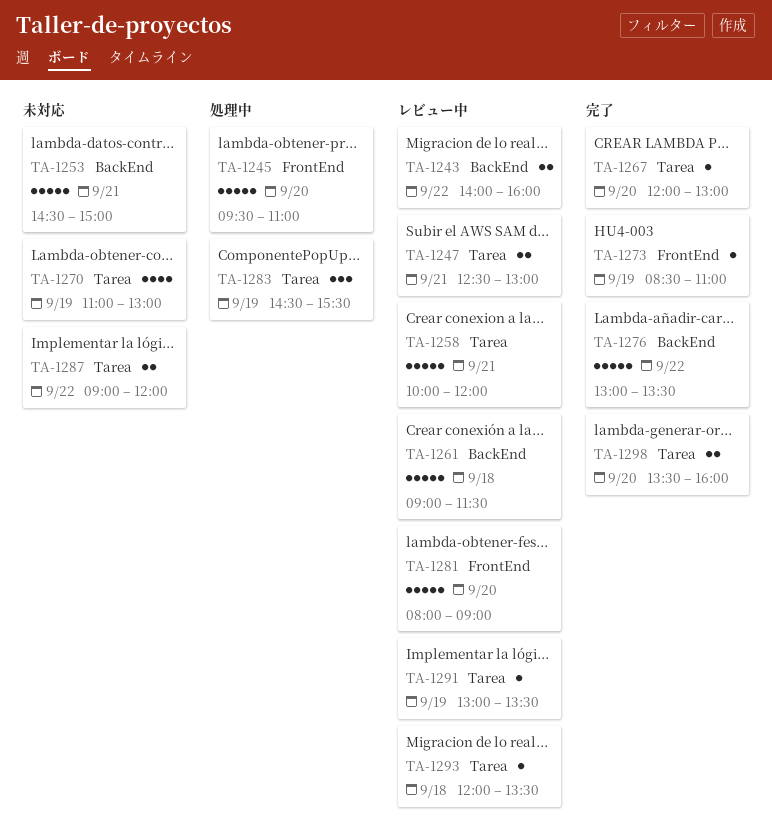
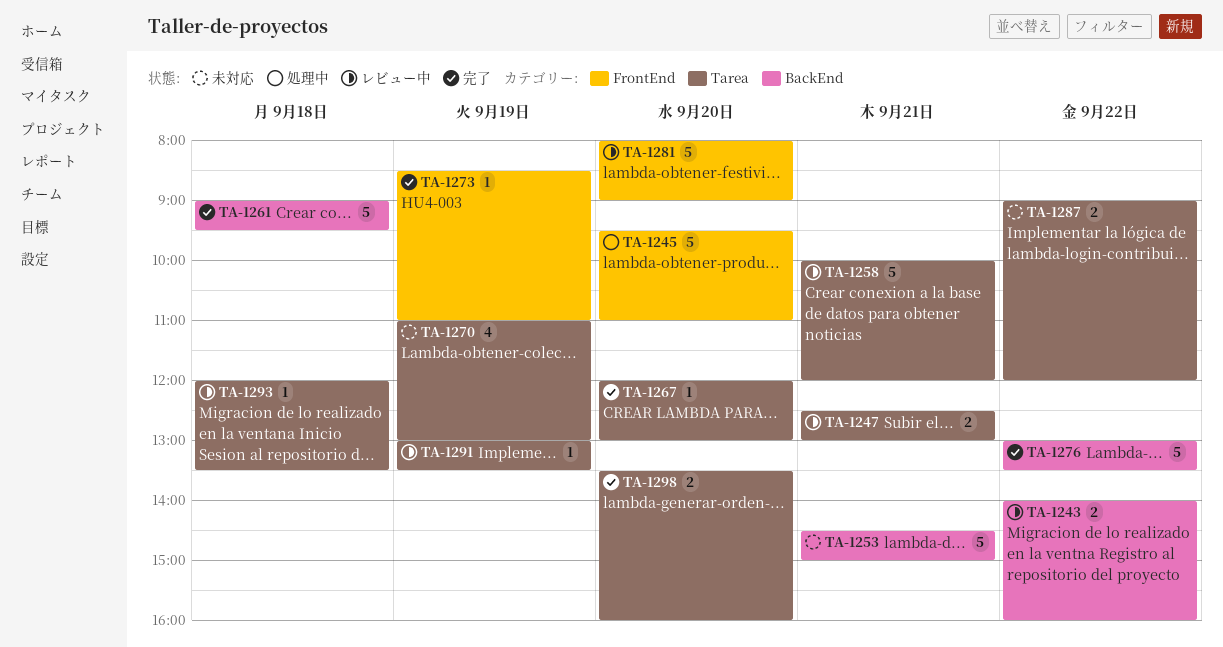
TA-1261, status: レビュー中 -> 完了
TA-1261, ends: 11:30 -> 09:30
TA-1283: present -> none

